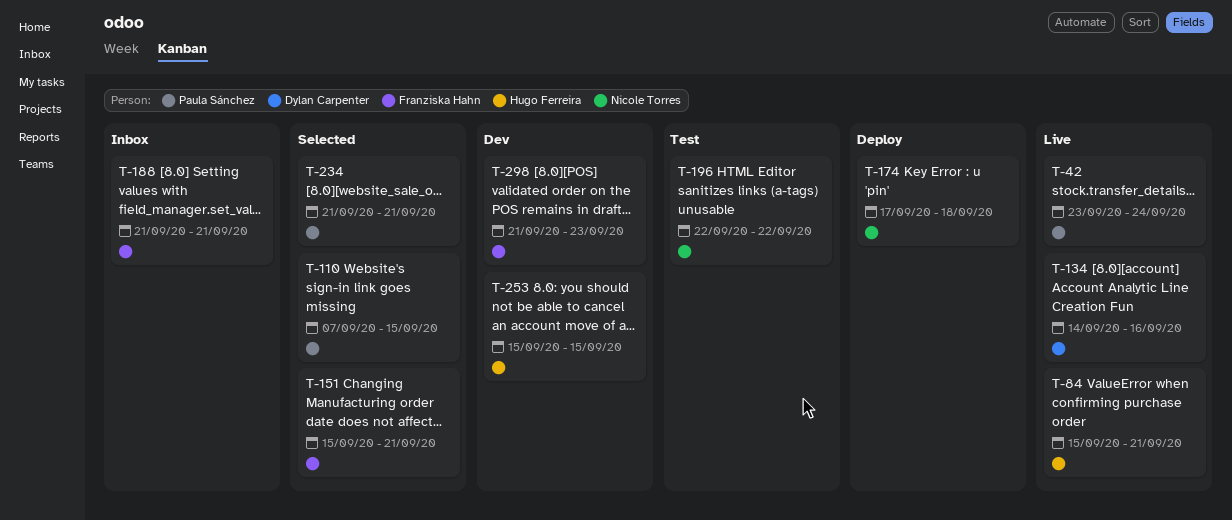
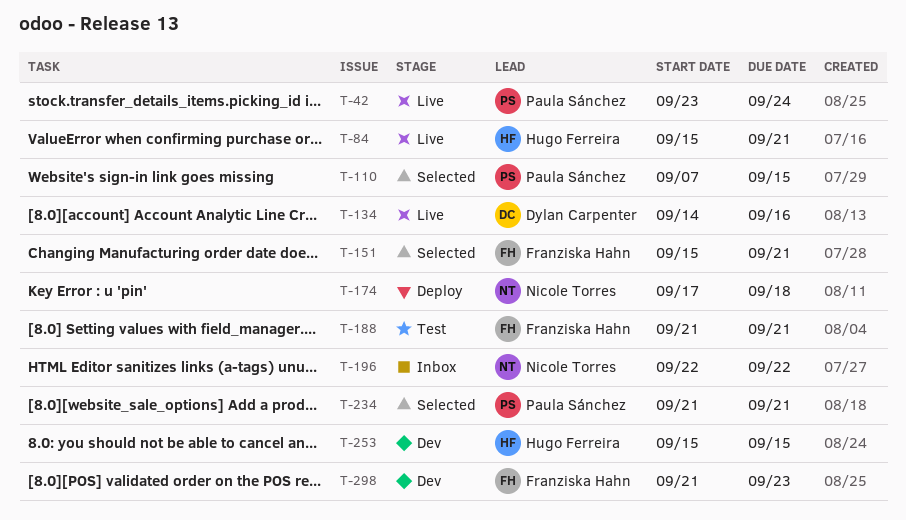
T-188, status: Inbox -> Test
T-196, status: Test -> Inbox

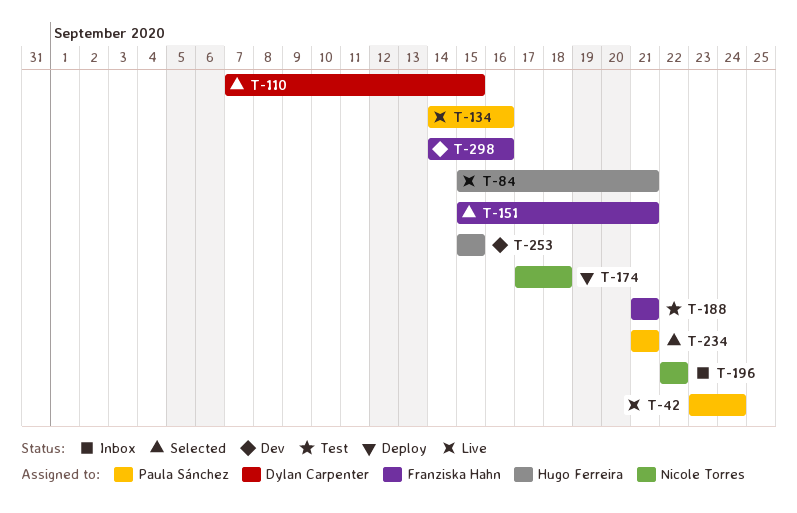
T-110, owner: Paula Sánchez -> Dylan Carpenter
T-134, owner: Dylan Carpenter -> Paula Sánchez
T-298, start: Sep 21 -> Sep 14
T-298, due: Sep 23 -> Sep 16

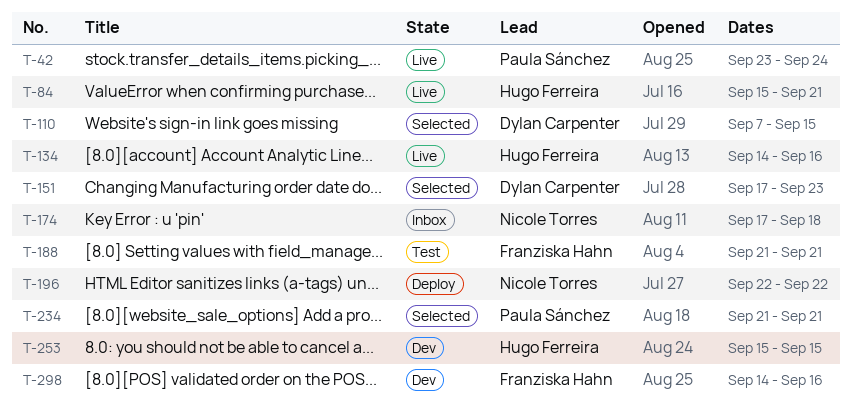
T-134, owner: Paula Sánchez -> Hugo Ferreira
T-151, owner: Franziska Hahn -> Dylan Carpenter
T-151, start: Sep 15 -> Sep 17
T-151, due: Sep 21 -> Sep 23
T-174, status: Deploy -> Inbox
T-196, status: Inbox -> Deploy

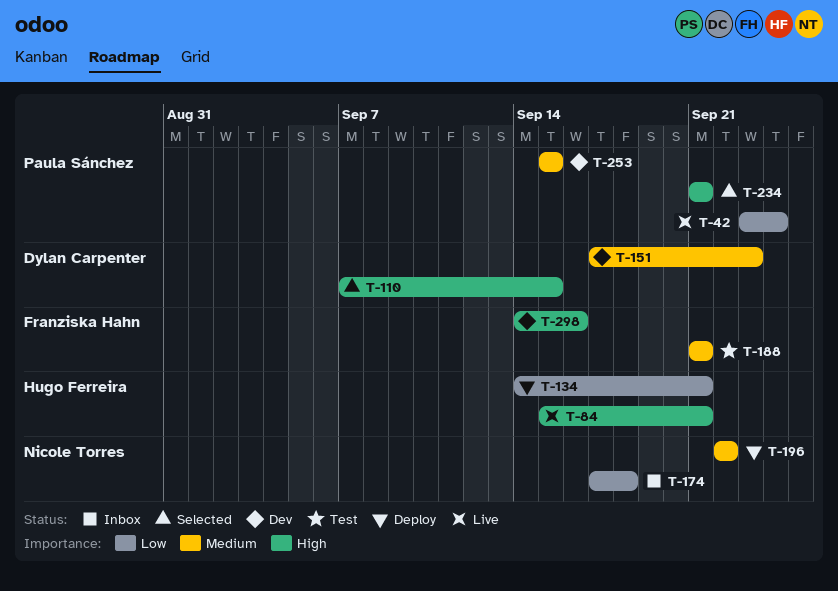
T-134, status: Live -> Deploy
T-134, due: Sep 16 -> Sep 21
T-151, status: Selected -> Dev
T-253, owner: Hugo Ferreira -> Paula Sánchez

